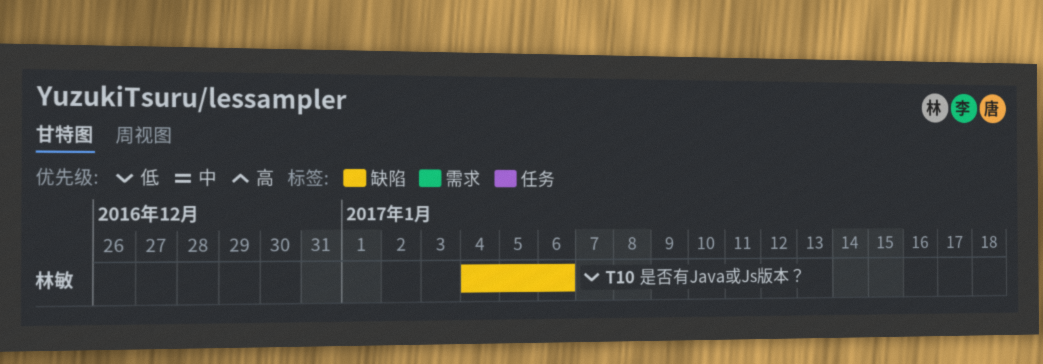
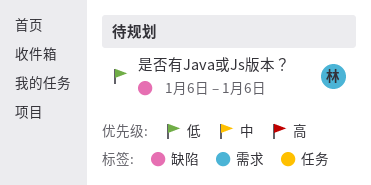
是否有Java或Js版本？, start: Jan 4 -> Jan 6

